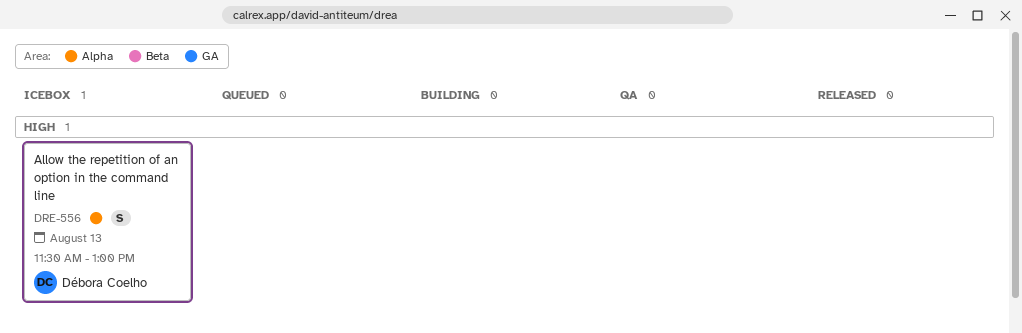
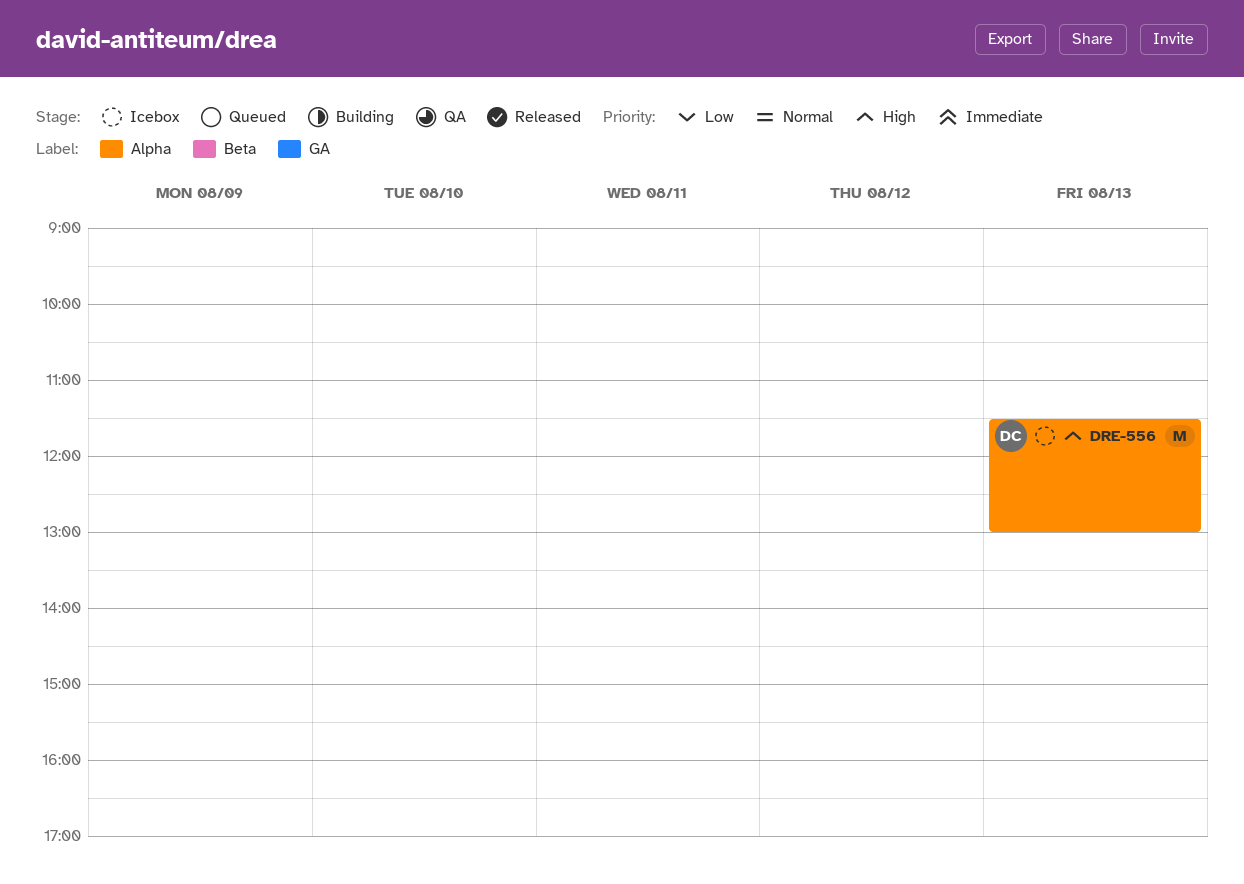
DRE-556, estimate: S -> M

